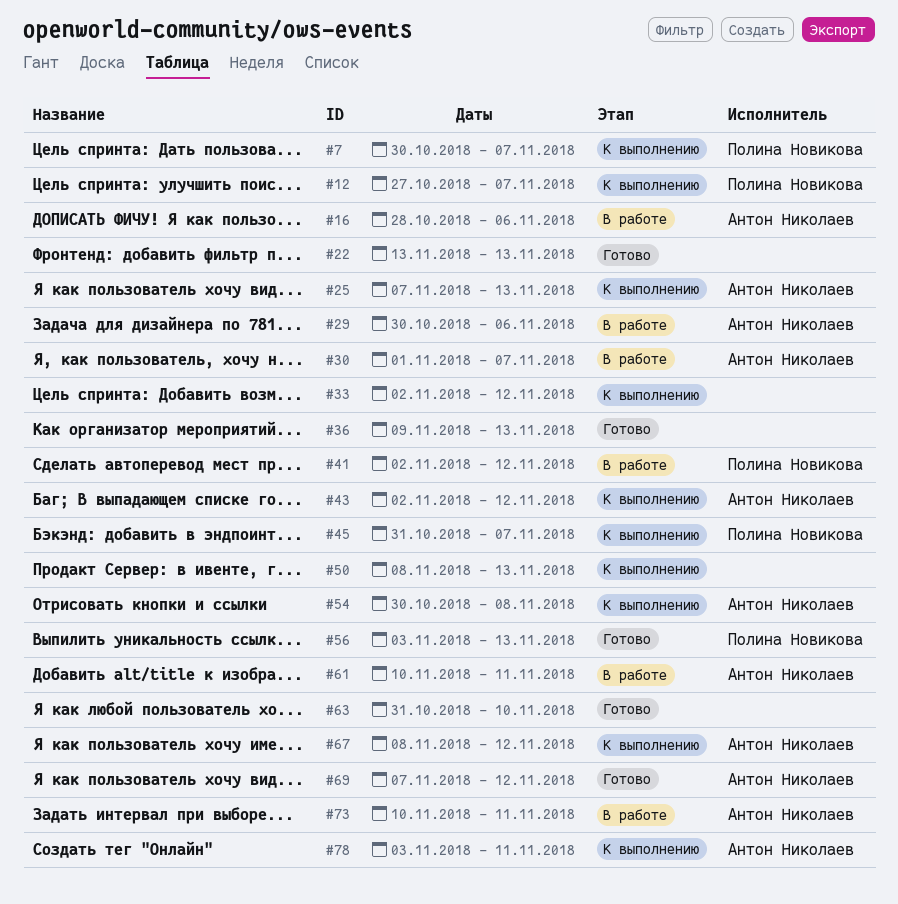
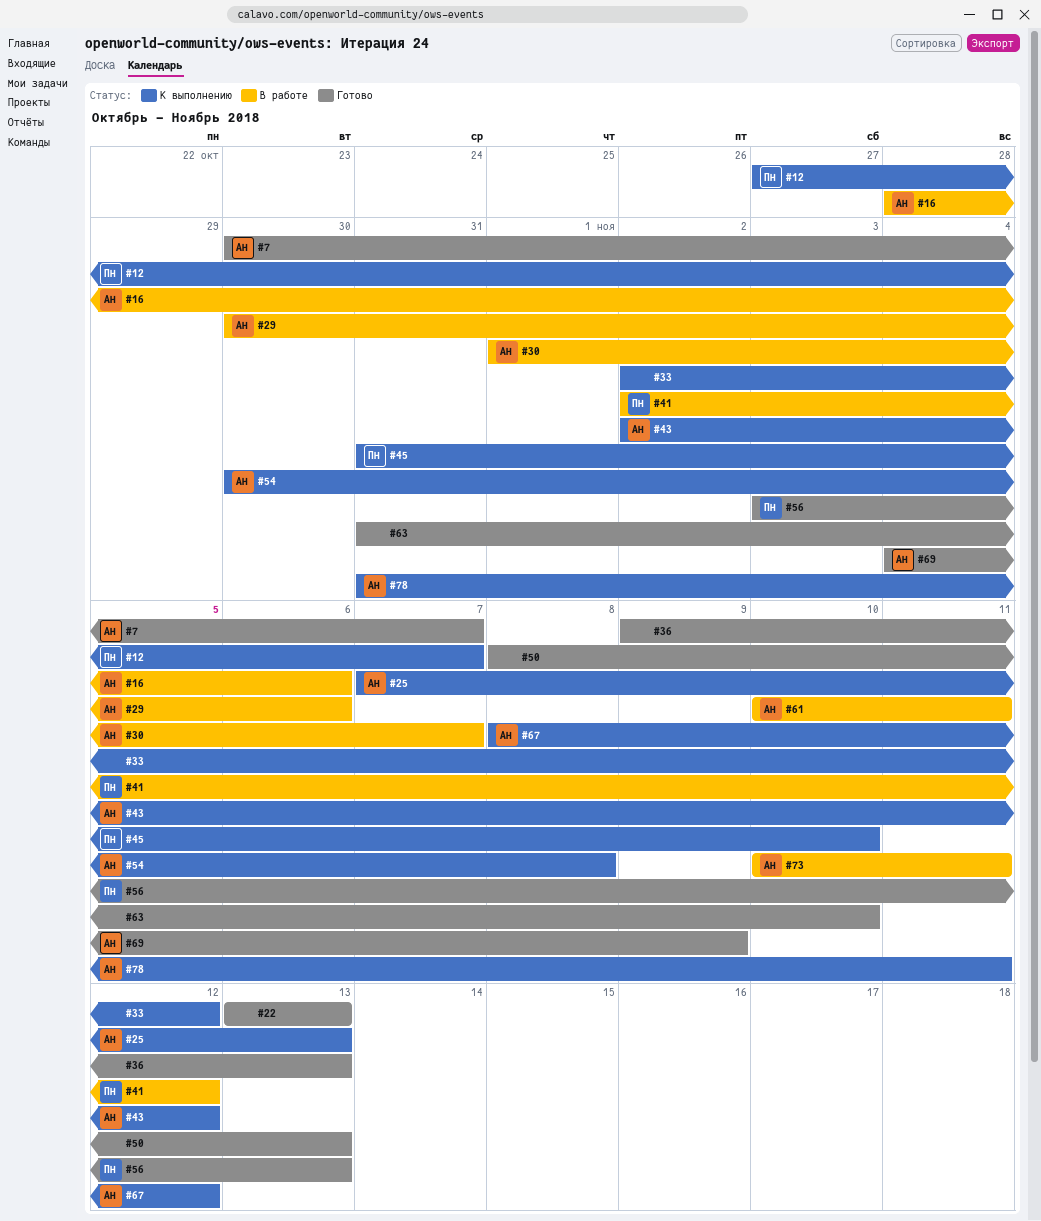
#7, status: К выполнению -> Готово
#7, owner: Полина Новикова -> Антон Николаев
#45, due: Nov 7 -> Nov 10
#50, status: К выполнению -> Готово
#69, start: Nov 7 -> Nov 4
#69, due: Nov 12 -> Nov 9
#78, start: Nov 3 -> Oct 31

